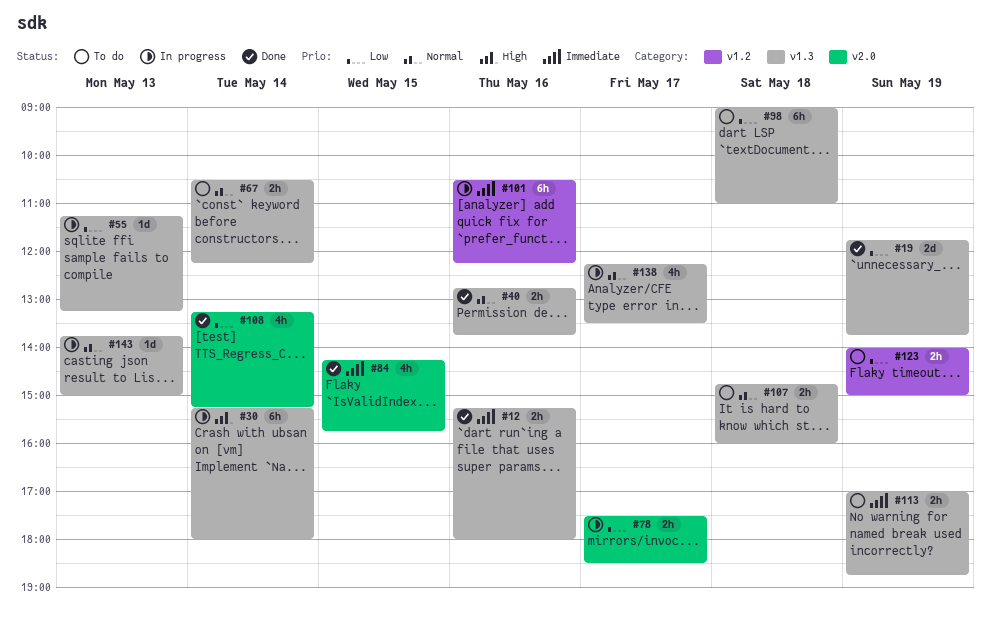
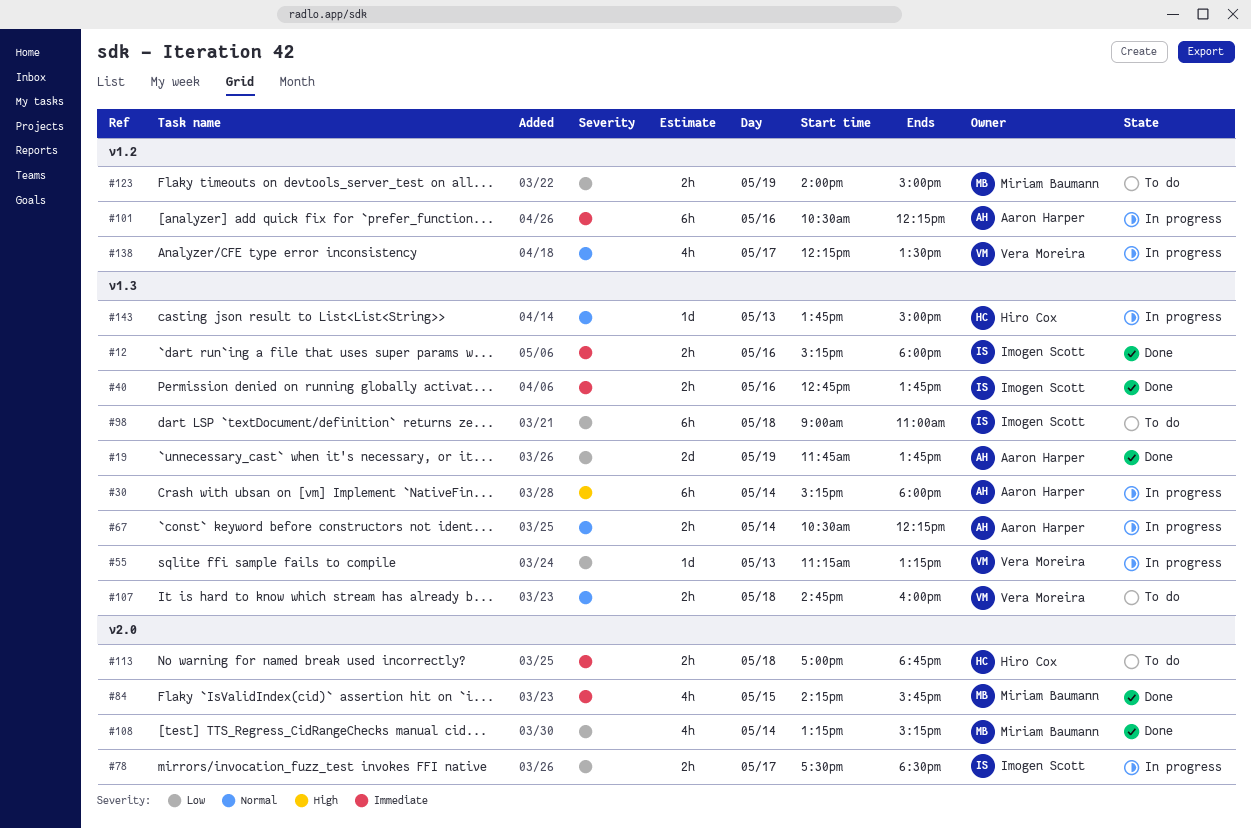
#40, priority: Normal -> Immediate
#67, status: To do -> In progress
#113, label: v1.3 -> v2.0
#113, day: May 19 -> May 18
#138, label: v1.3 -> v1.2

